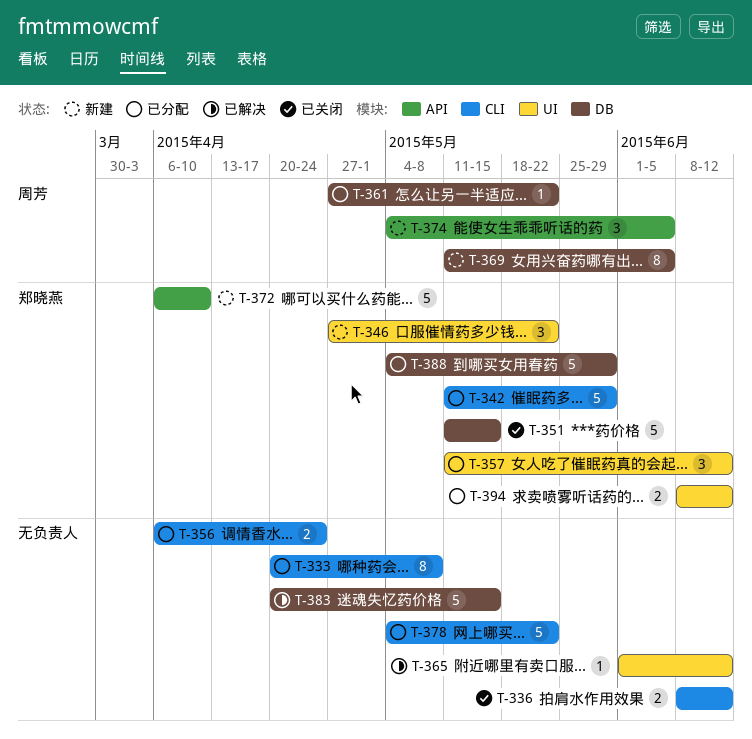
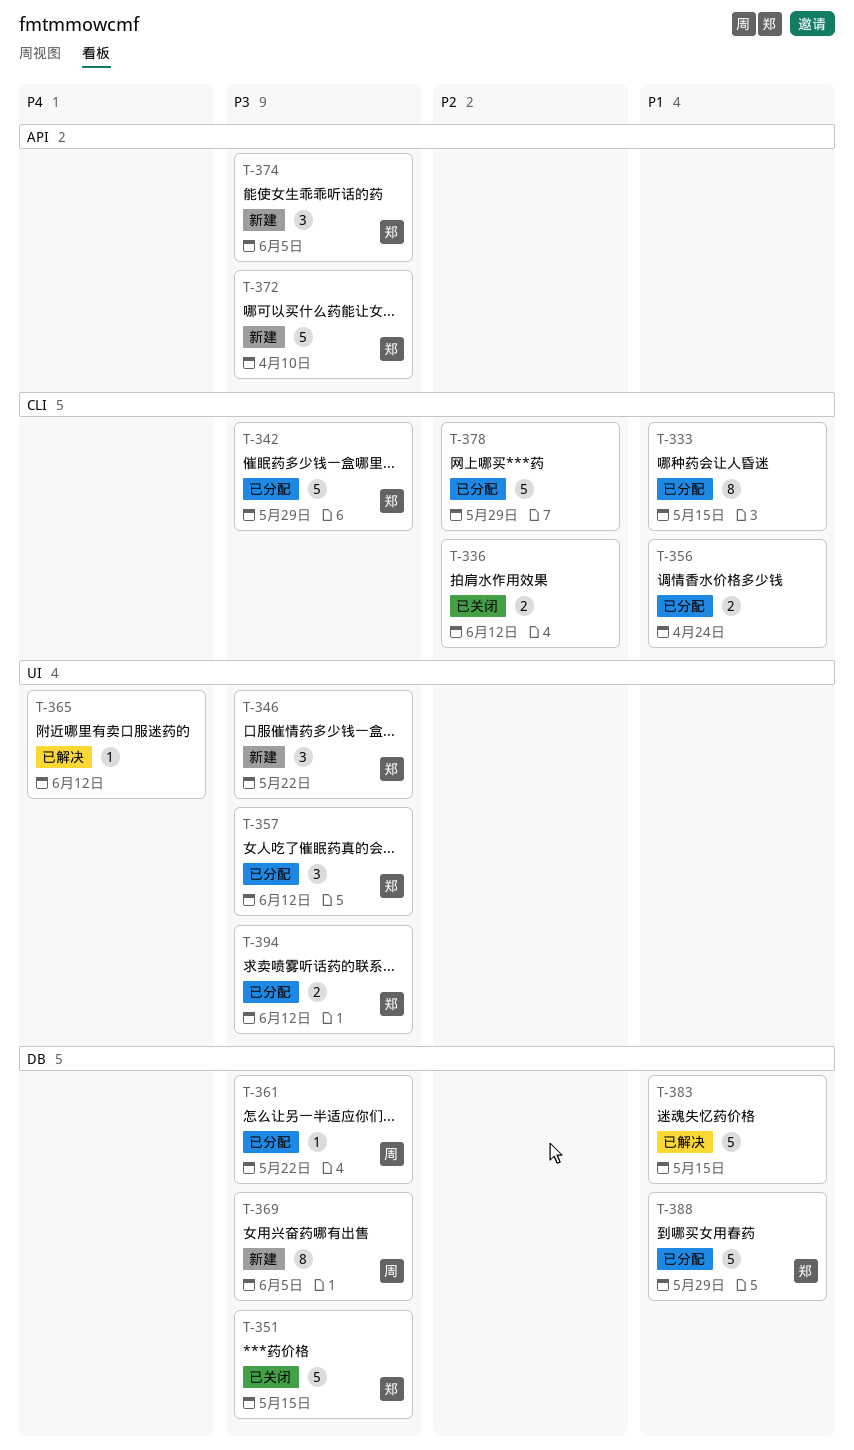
T-333, due: May 8 -> May 15
T-374, owner: 周芳 -> 郑晓燕
T-378, due: May 22 -> May 29

